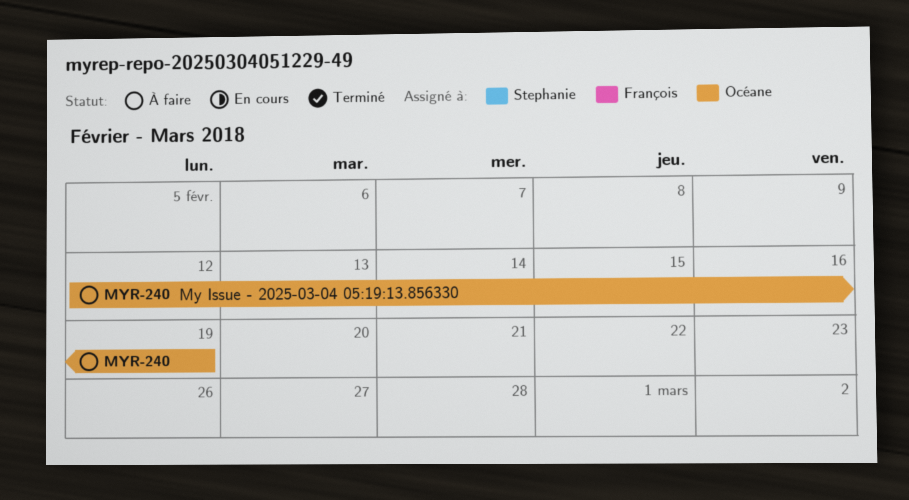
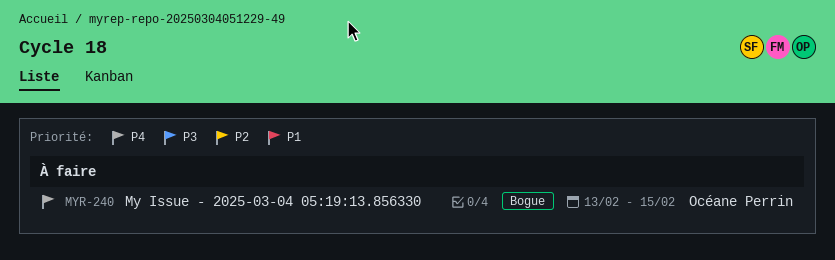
MYR-240, start: Feb 12 -> Feb 13
MYR-240, due: Feb 19 -> Feb 15

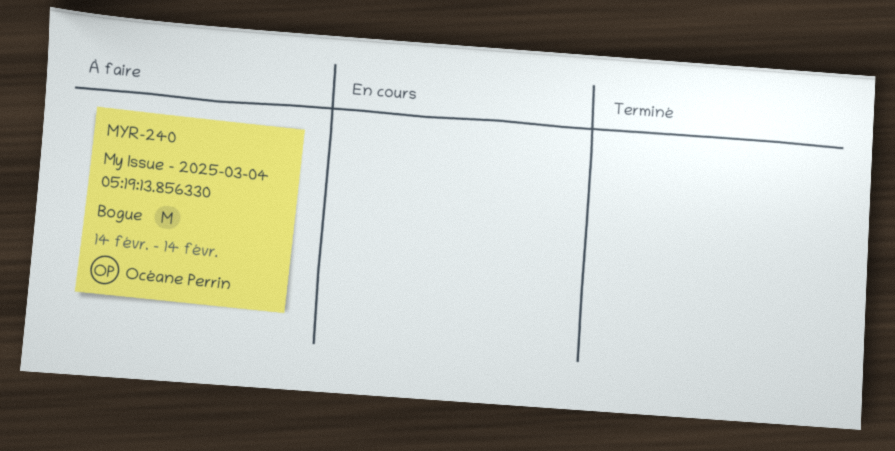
MYR-240, start: Feb 13 -> Feb 14
MYR-240, due: Feb 15 -> Feb 14

